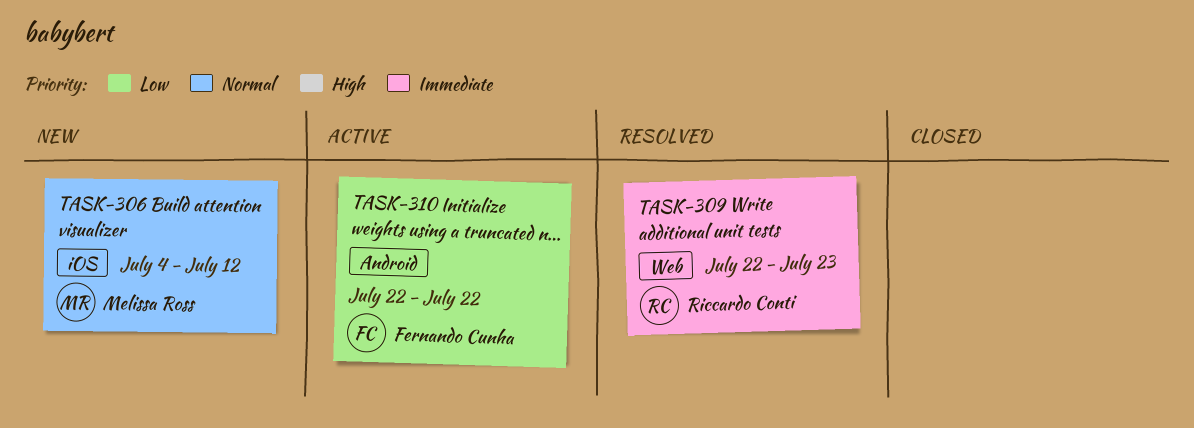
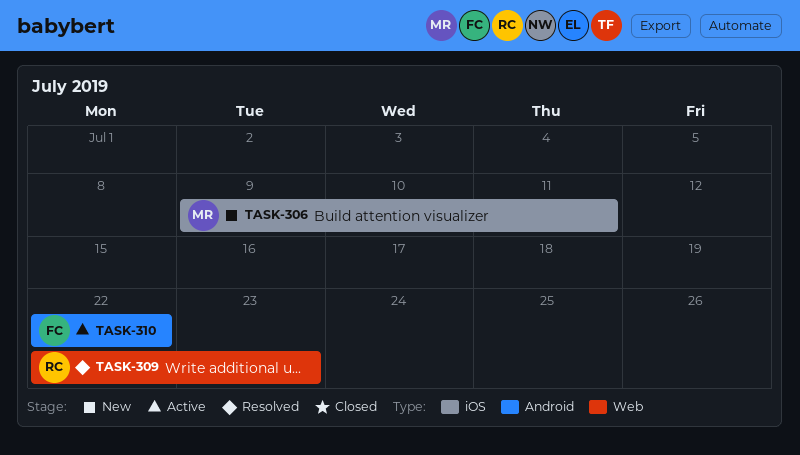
TASK-306, start: Jul 4 -> Jul 9
TASK-306, due: Jul 12 -> Jul 11

